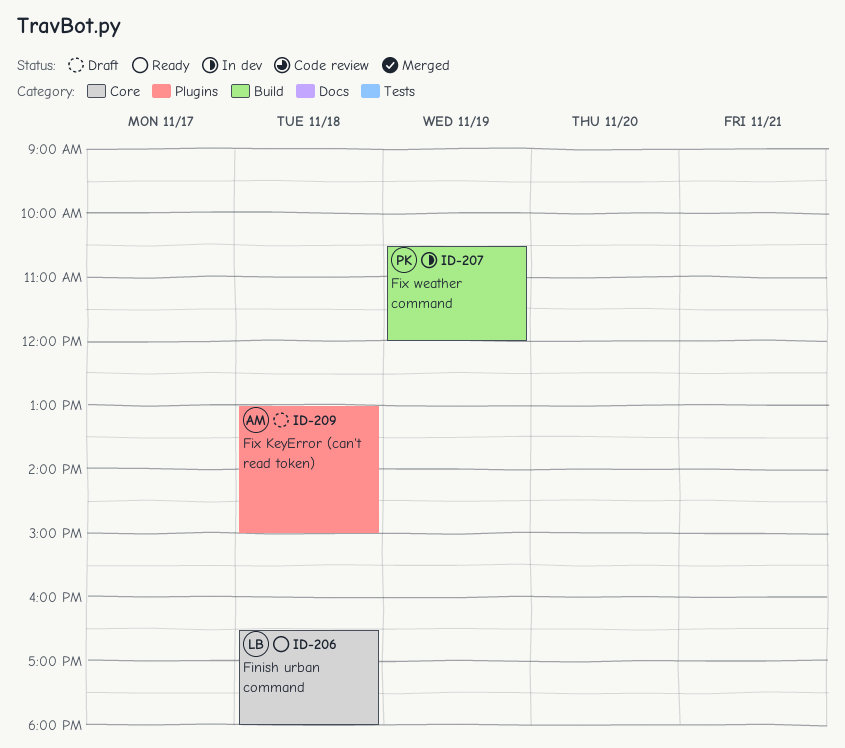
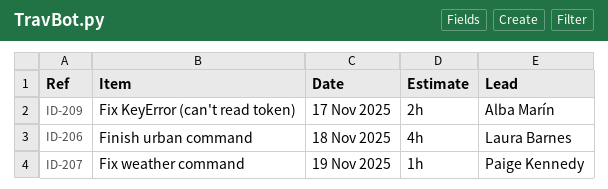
ID-209, day: Nov 18 -> Nov 17

